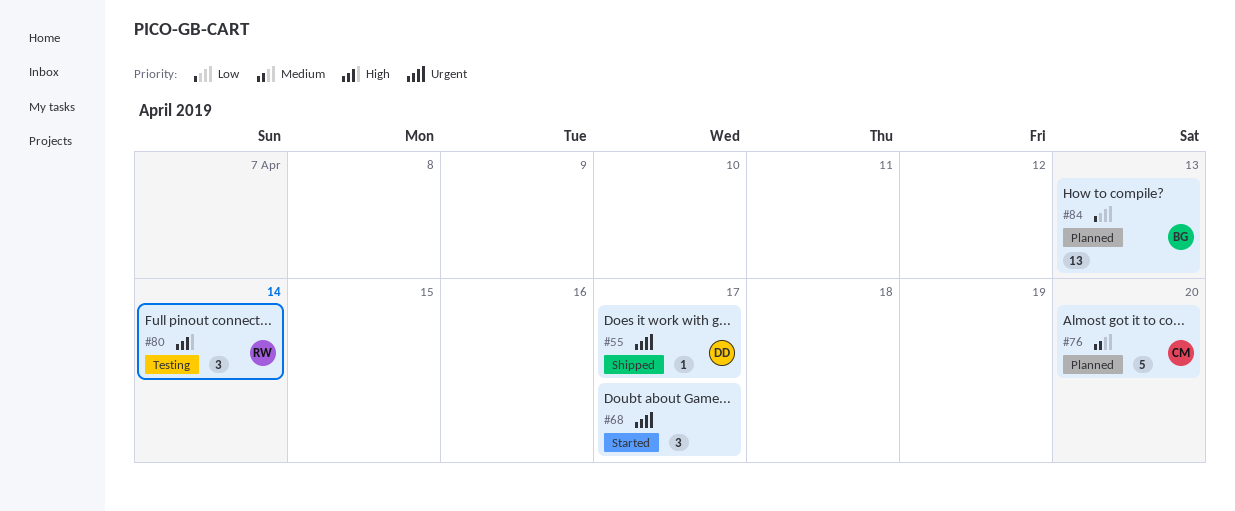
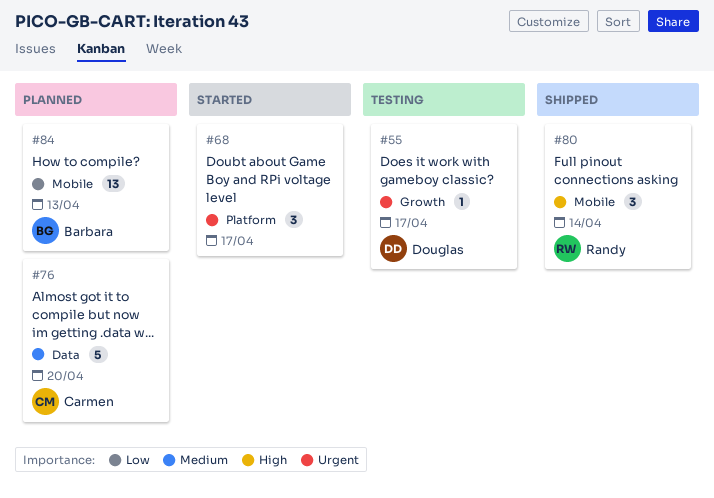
#55, status: Shipped -> Testing
#80, status: Testing -> Shipped

